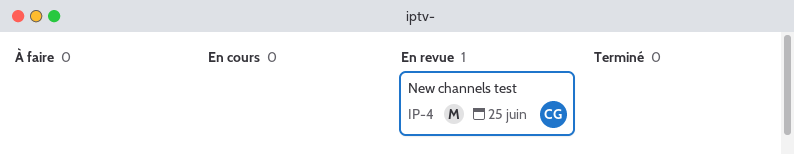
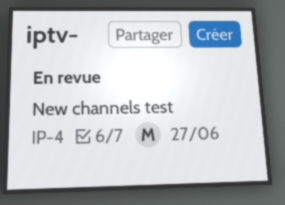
IP-4, due: Jun 25 -> Jun 27

